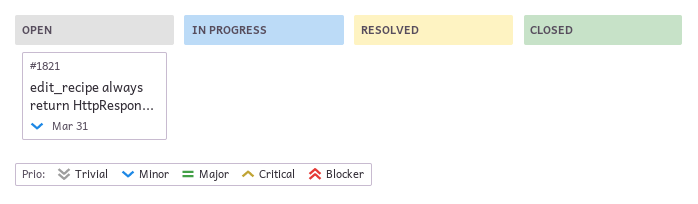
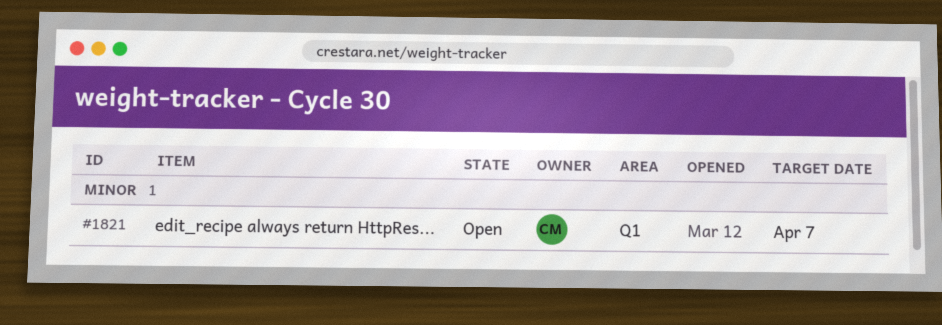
#1821, due: Mar 31 -> Apr 7

